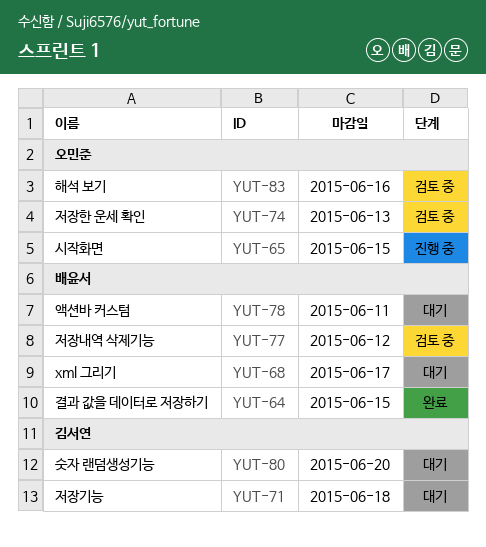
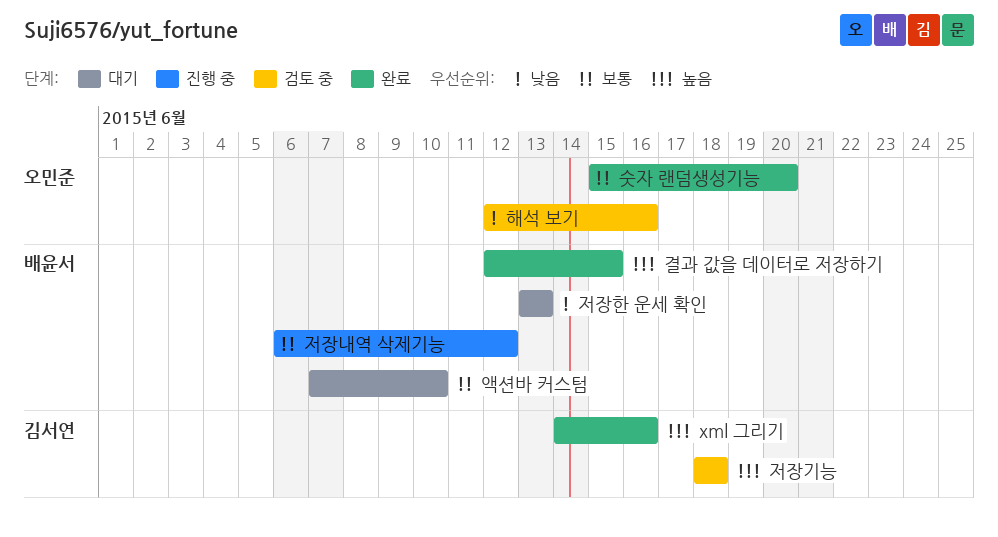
xml 그리기, status: 대기 -> 완료
xml 그리기, owner: 배윤서 -> 김서연
xml 그리기, due: Jun 17 -> Jun 16
숫자 랜덤생성기능, status: 대기 -> 완료
숫자 랜덤생성기능, owner: 김서연 -> 오민준
시작화면: present -> none
액션바 커스텀, due: Jun 11 -> Jun 10
저장기능, status: 대기 -> 검토 중
저장내역 삭제기능, status: 검토 중 -> 진행 중
저장한 운세 확인, status: 검토 중 -> 대기
저장한 운세 확인, owner: 오민준 -> 배윤서

